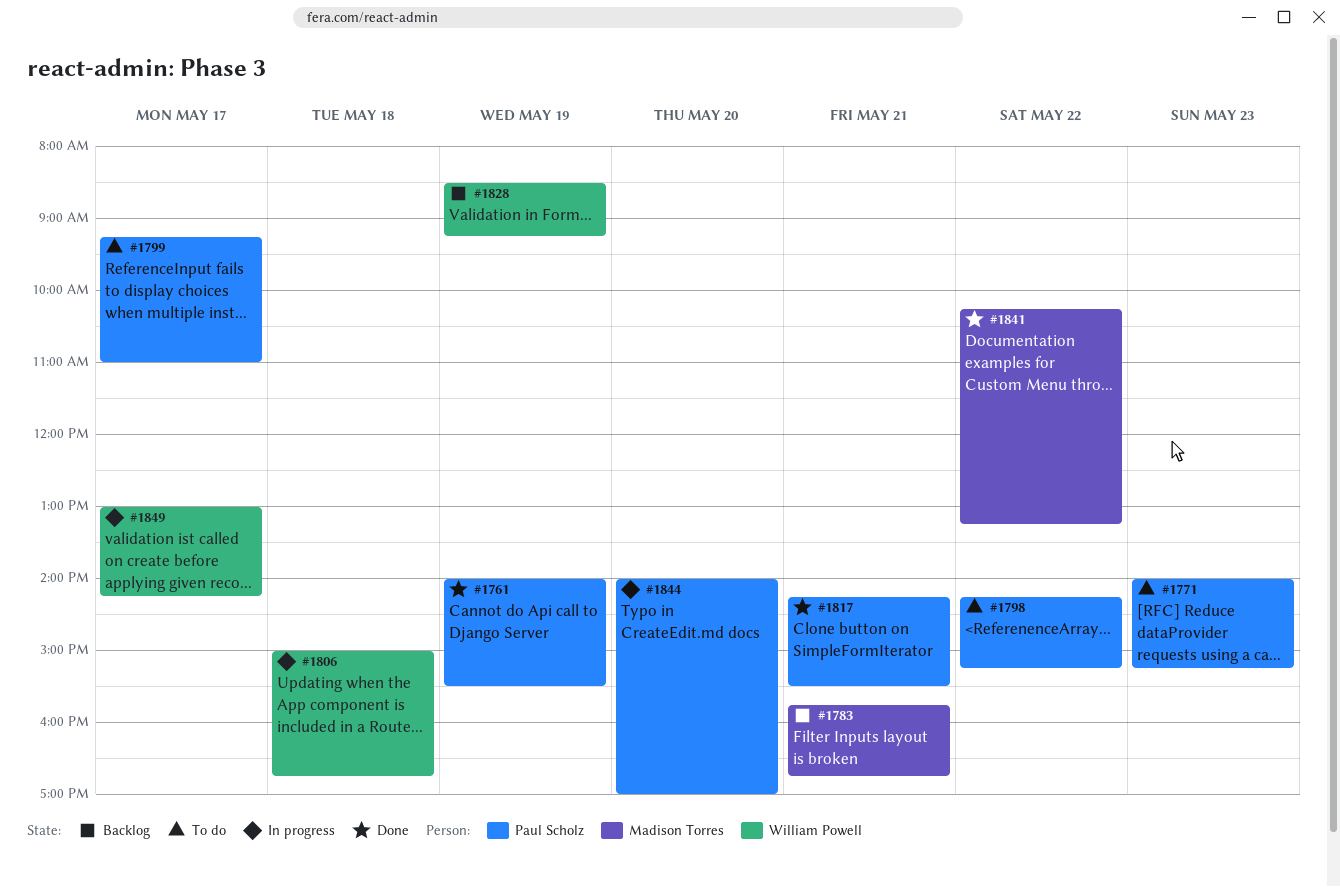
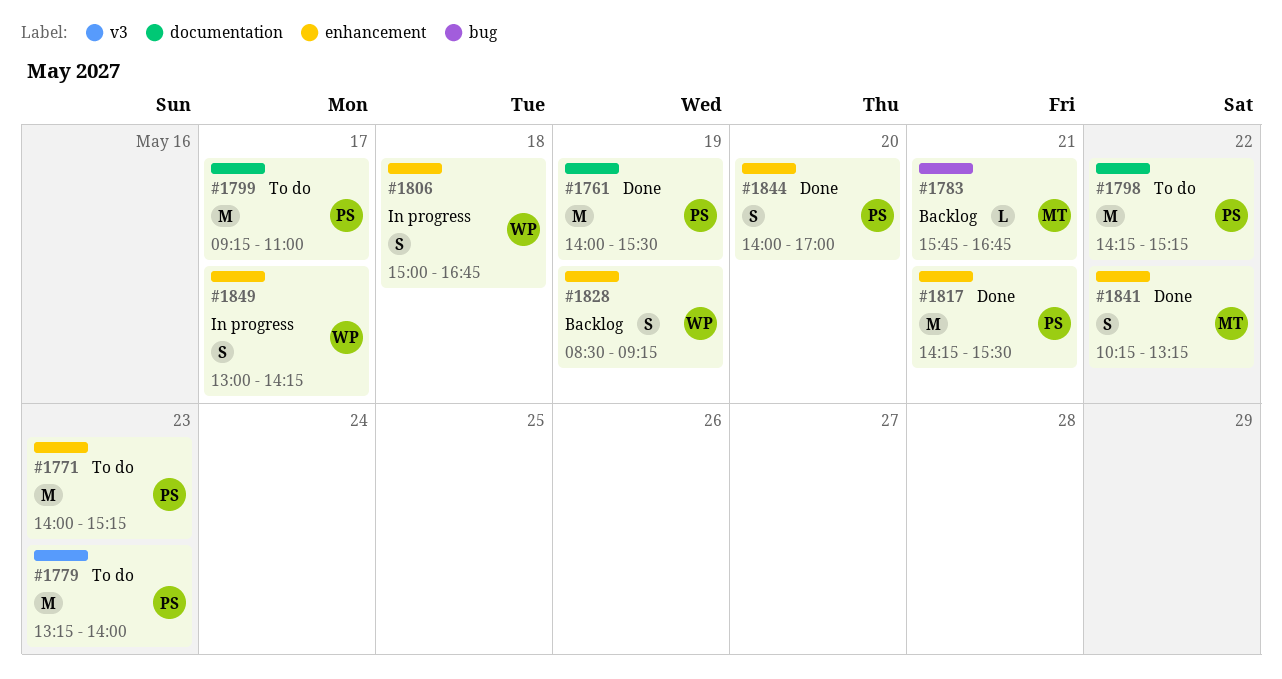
#1779: none -> present
#1844, status: In progress -> Done

